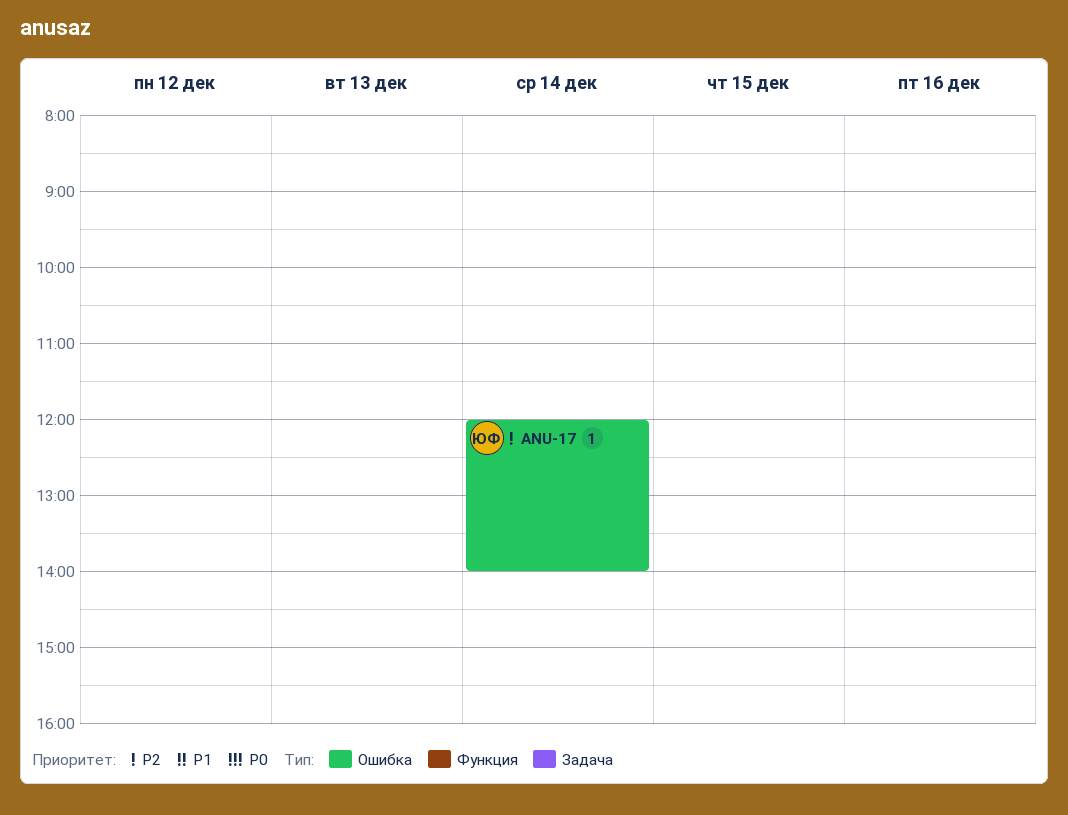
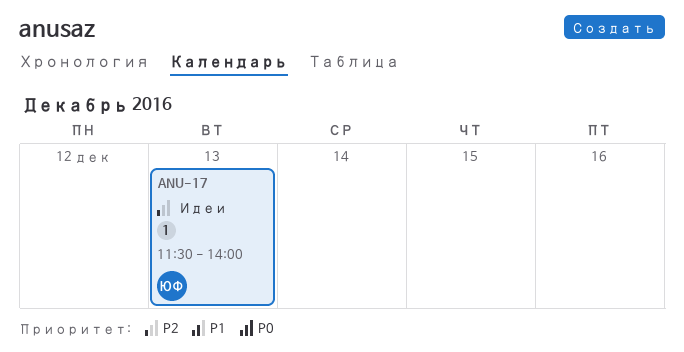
ANU-17, day: Dec 14 -> Dec 13
ANU-17, begins: 12:00 -> 11:30

